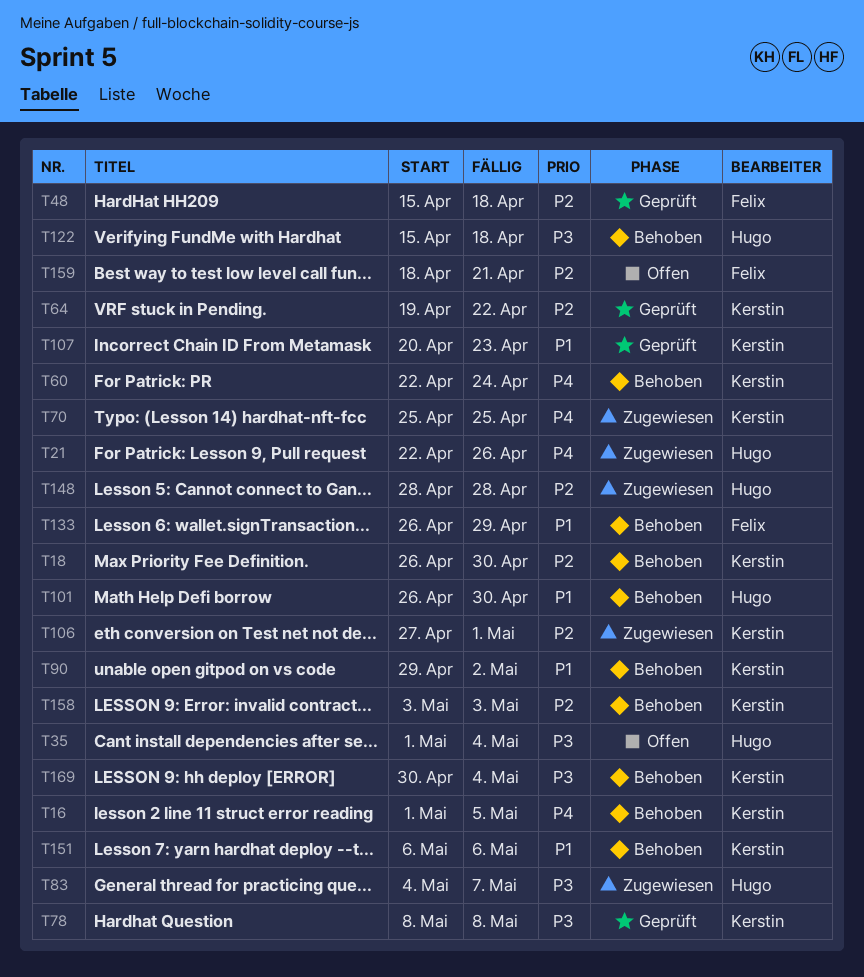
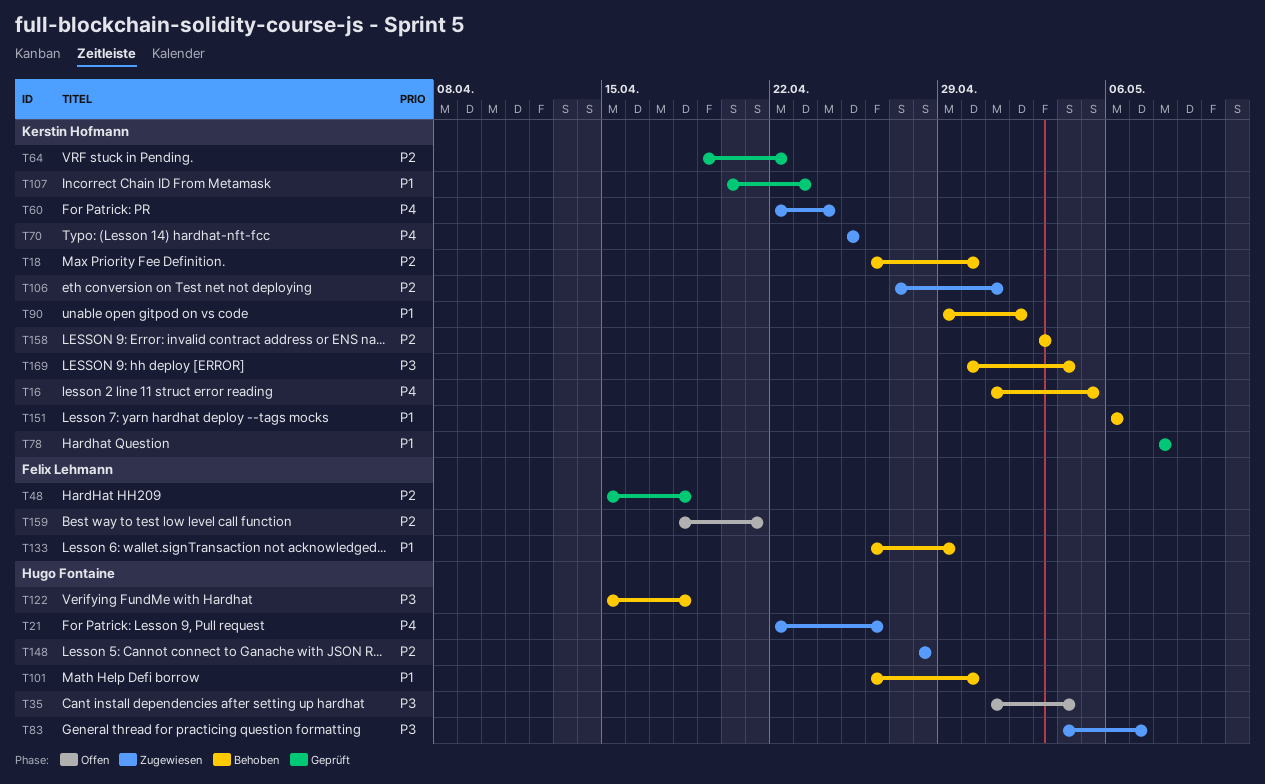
T60, status: Behoben -> Zugewiesen
T78, priority: P3 -> P1

